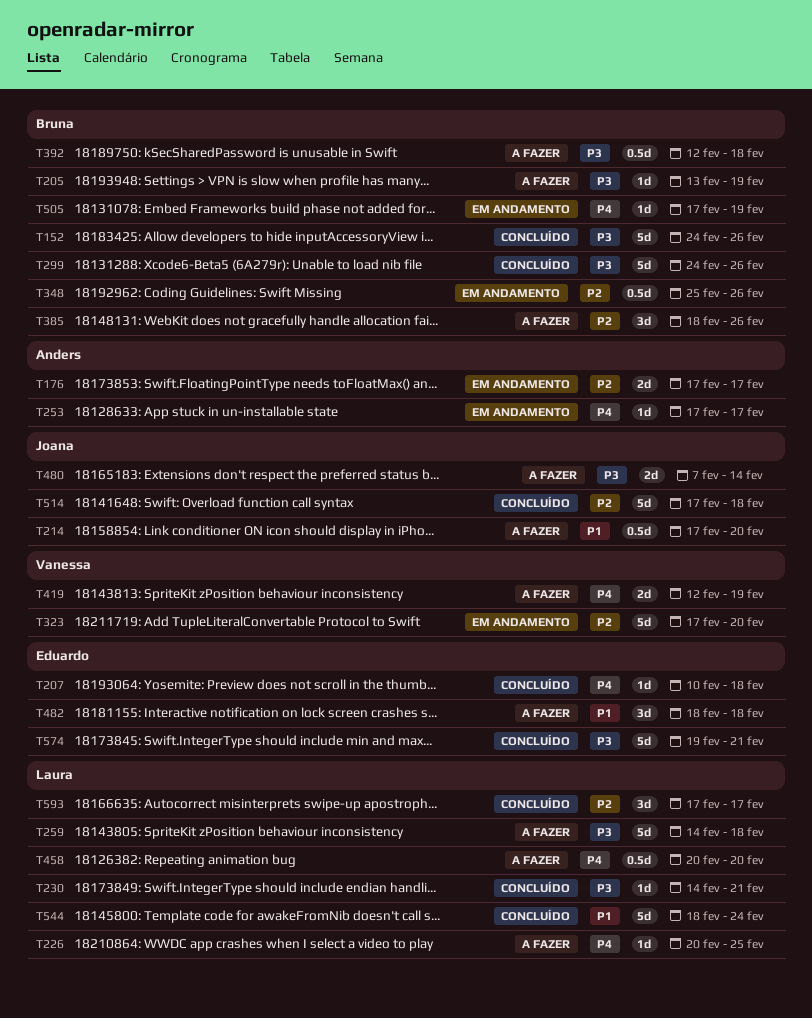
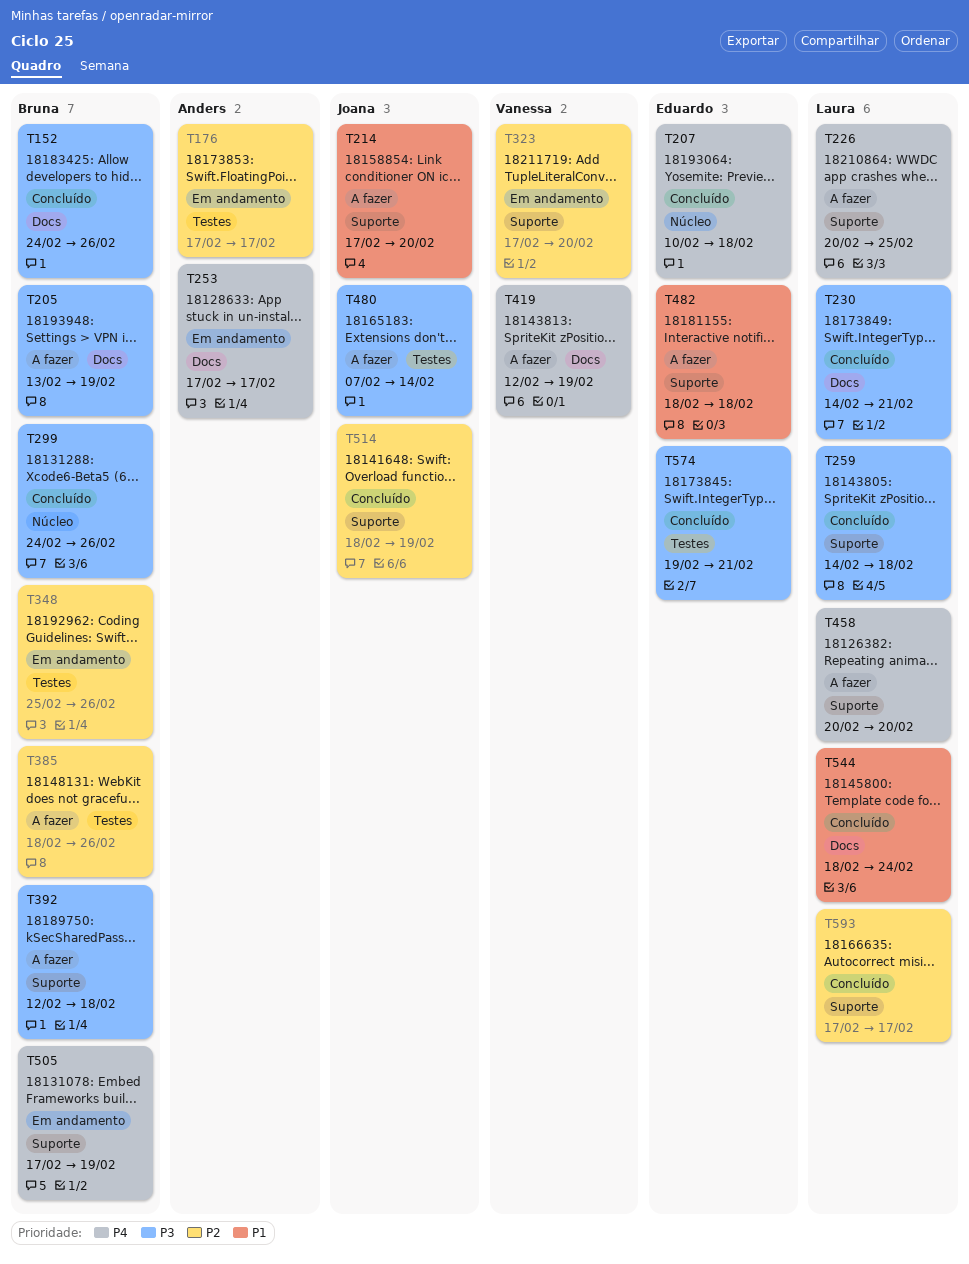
T259, status: A fazer -> Concluído
T514, start: Feb 17 -> Feb 18
T514, due: Feb 18 -> Feb 19

